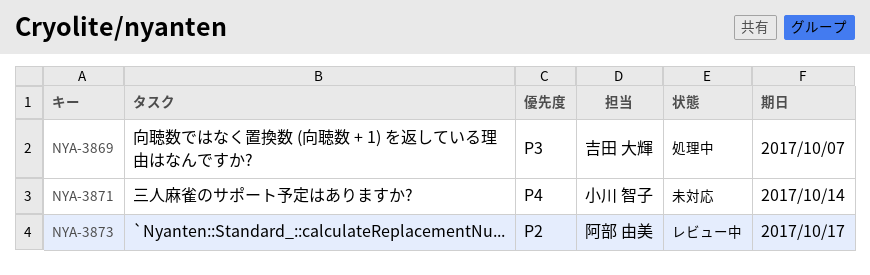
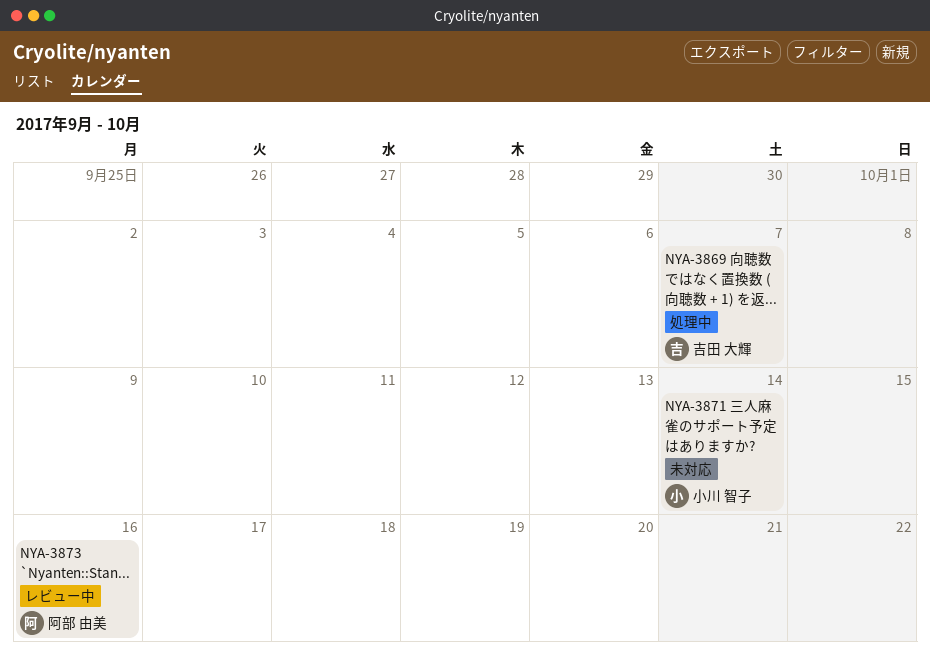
NYA-3873, due: Oct 17 -> Oct 16

